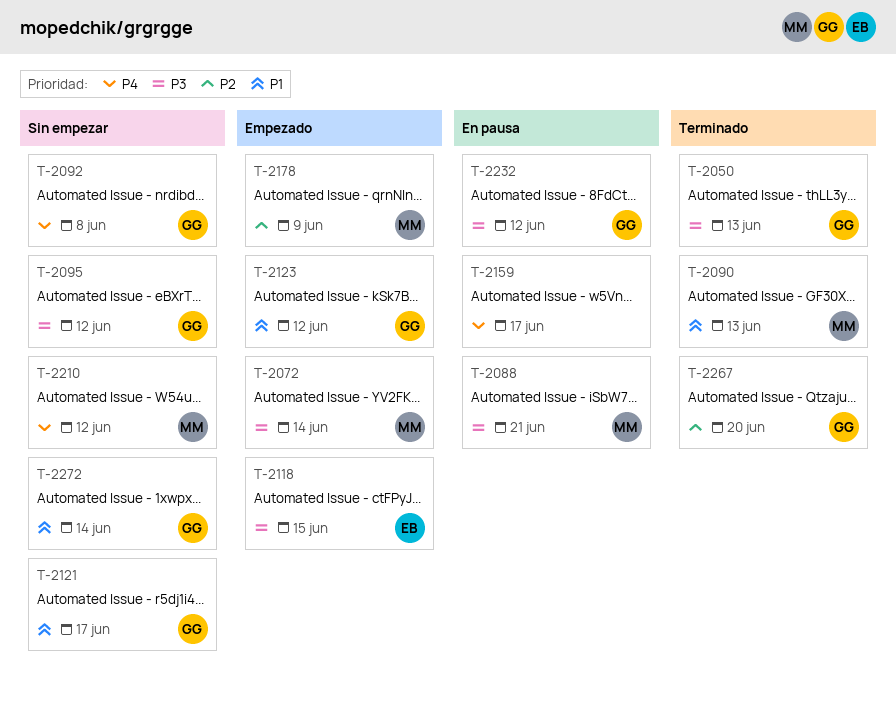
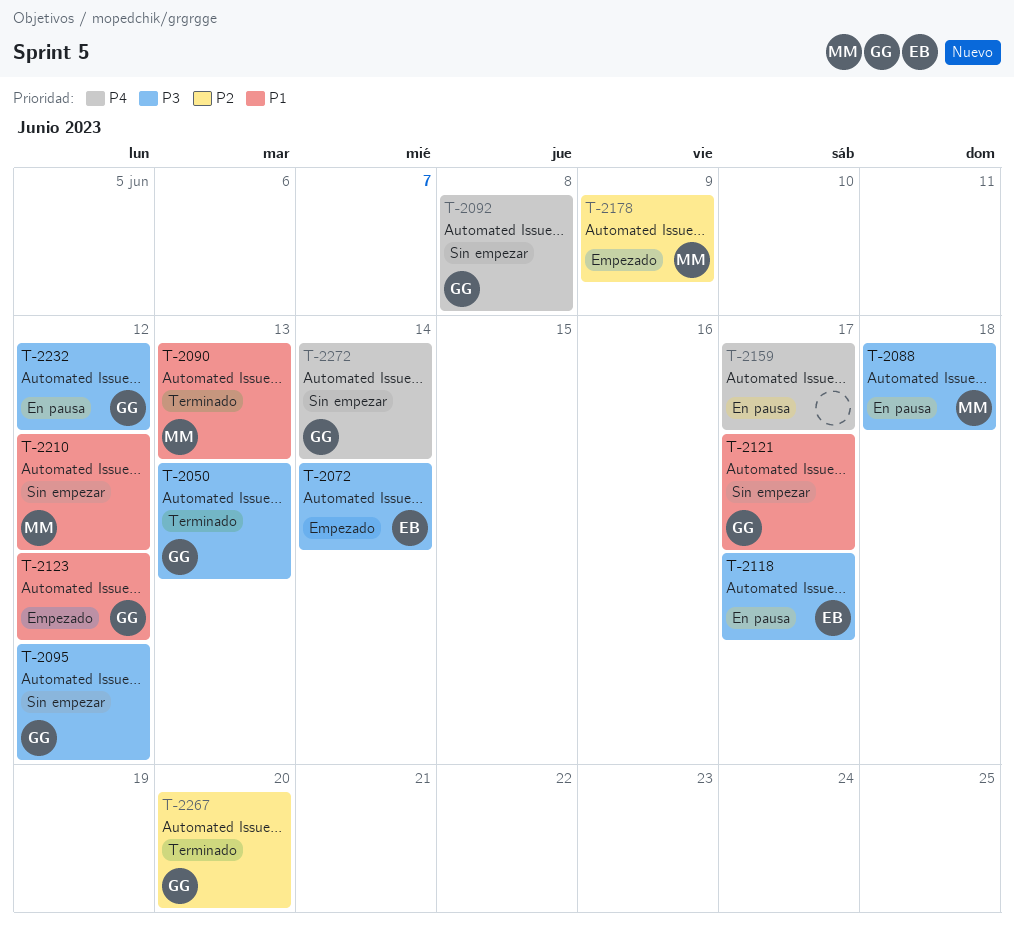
T-2072, owner: MM -> EB
T-2088, due: Jun 21 -> Jun 18
T-2118, status: Empezado -> En pausa
T-2118, due: Jun 15 -> Jun 17
T-2210, priority: P4 -> P1
T-2272, priority: P1 -> P4

